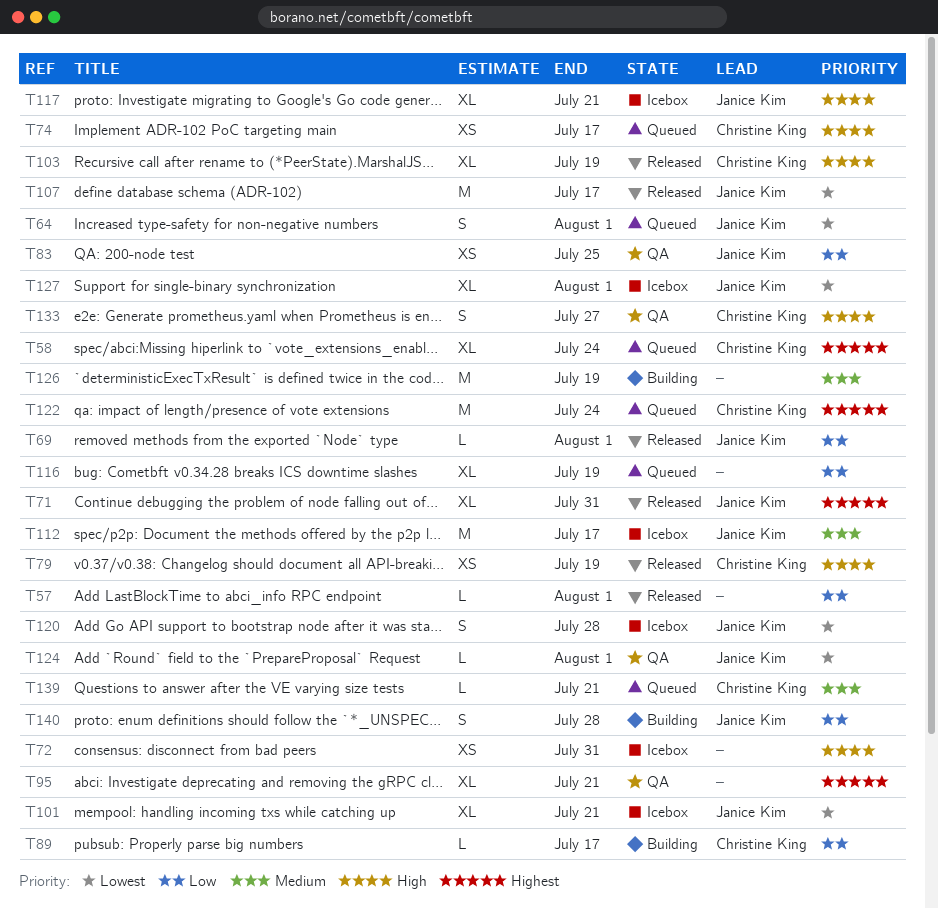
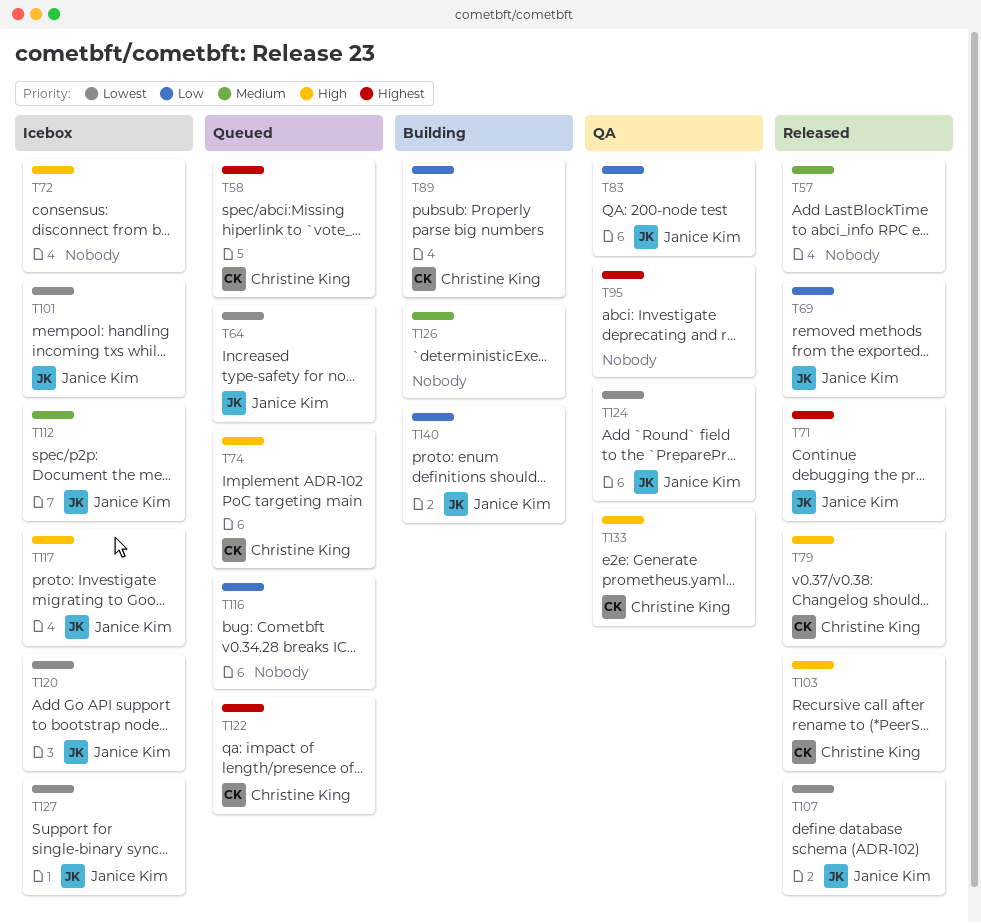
T57, priority: Low -> Medium
T139: present -> none

